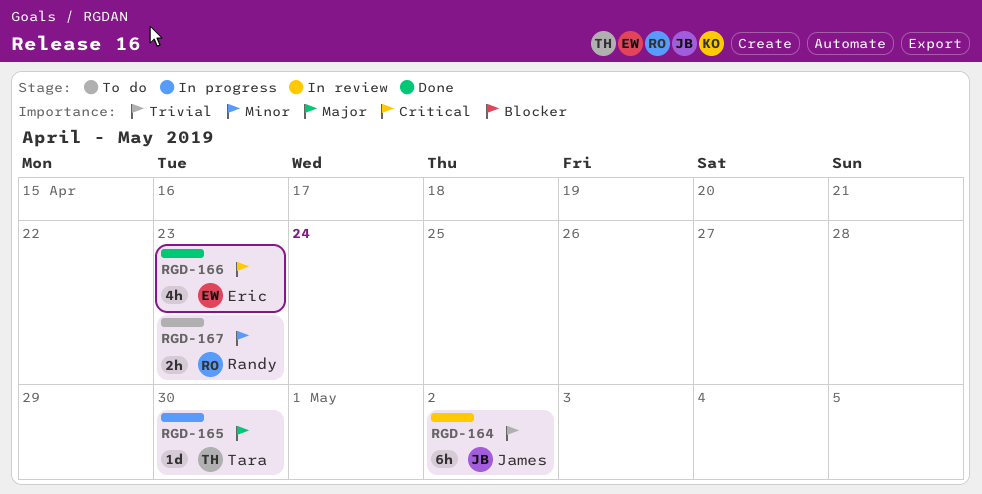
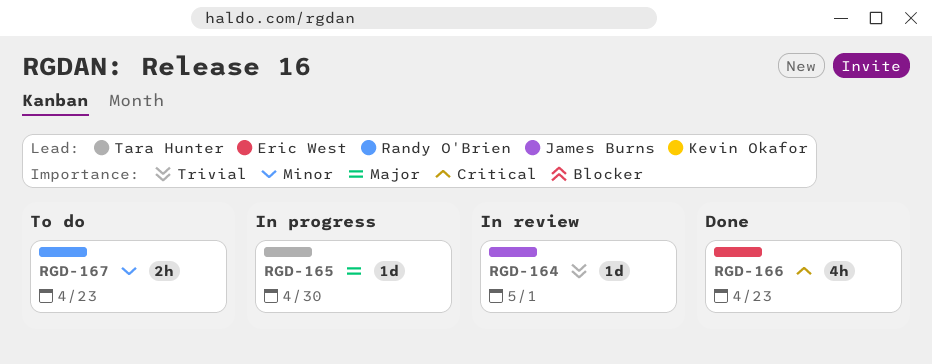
RGD-164, estimate: 6h -> 1d
RGD-164, due: May 2 -> May 1

